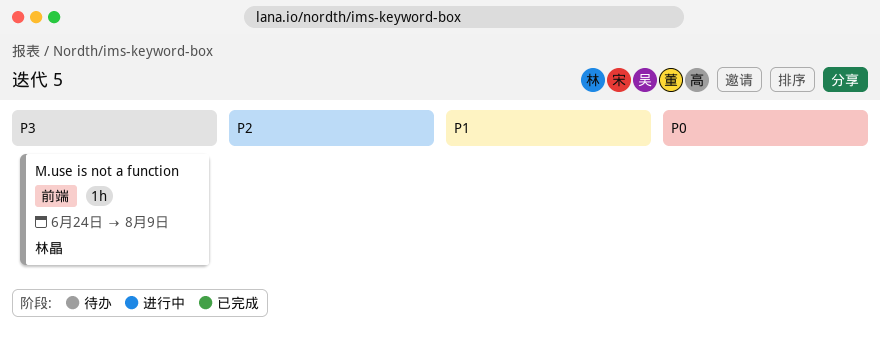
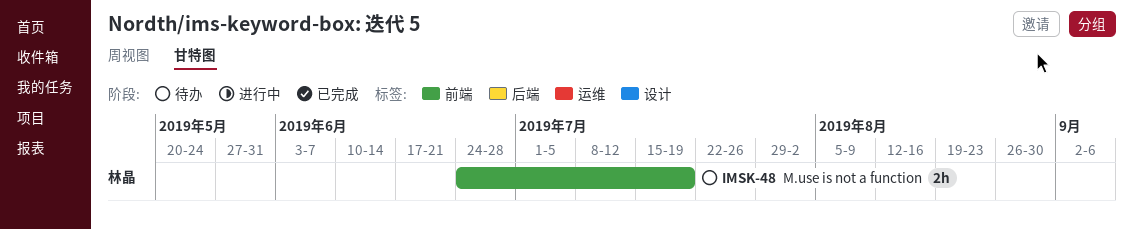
M.use is not a function, estimate: 1h -> 2h
M.use is not a function, due: Aug 9 -> Jul 19

